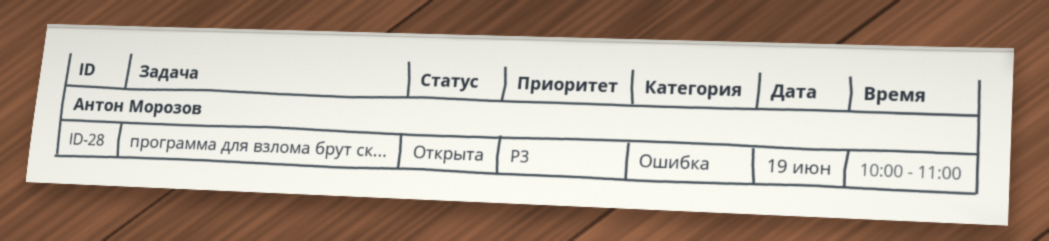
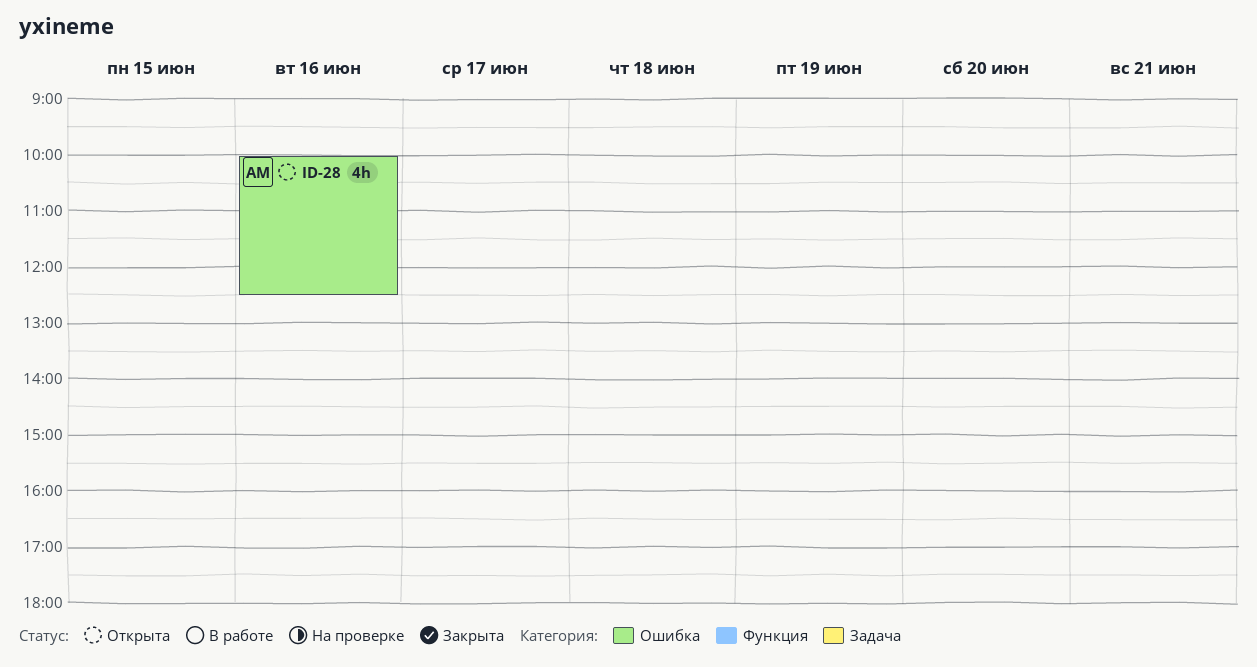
ID-28, day: Jun 19 -> Jun 16
ID-28, ends: 11:00 -> 12:30

